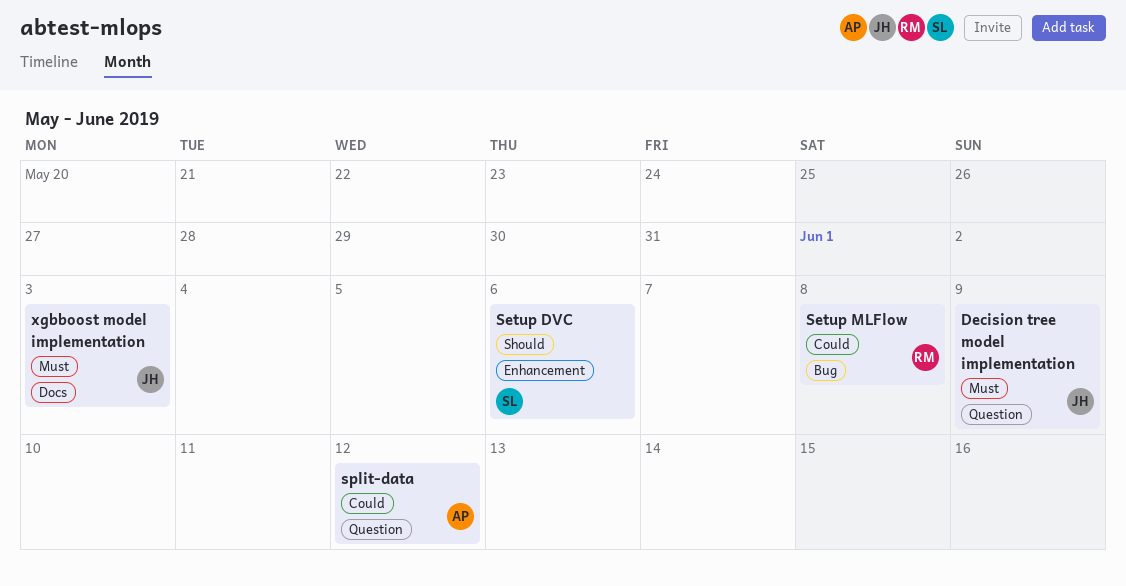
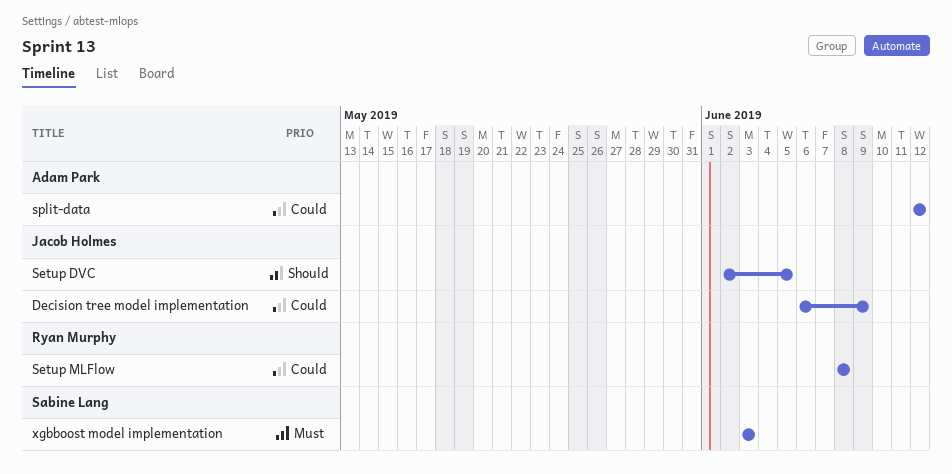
Decision tree model implementation, priority: Must -> Could
Setup DVC, owner: Sabine Lang -> Jacob Holmes
Setup DVC, due: Jun 6 -> Jun 5
xgbboost model implementation, owner: Jacob Holmes -> Sabine Lang

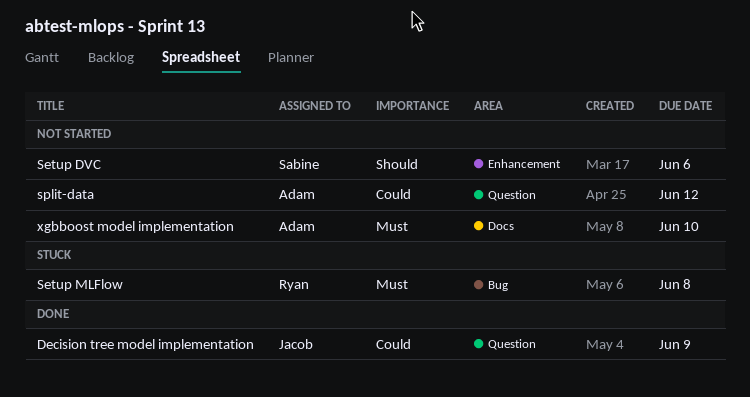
Setup DVC, owner: Jacob Holmes -> Sabine Lang
Setup DVC, due: Jun 5 -> Jun 6
Setup MLFlow, priority: Could -> Must
xgbboost model implementation, owner: Sabine Lang -> Adam Park
xgbboost model implementation, due: Jun 3 -> Jun 10

